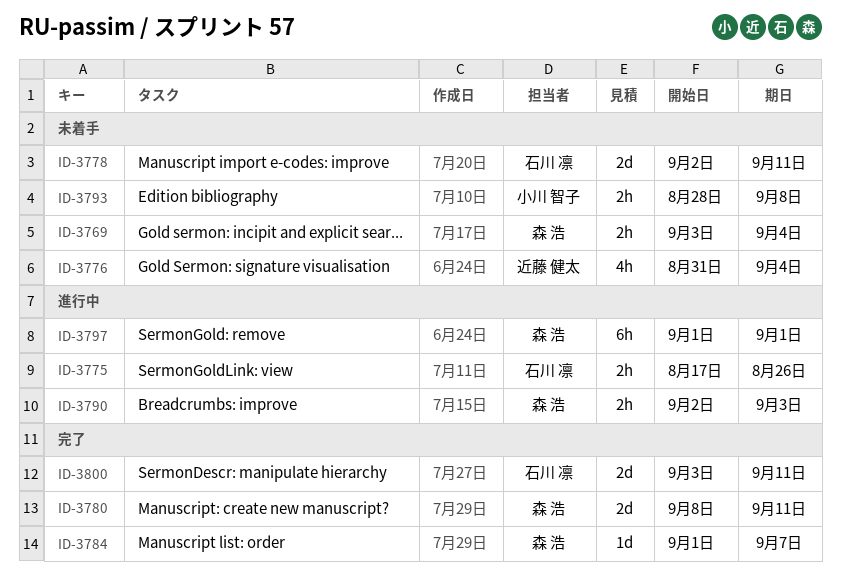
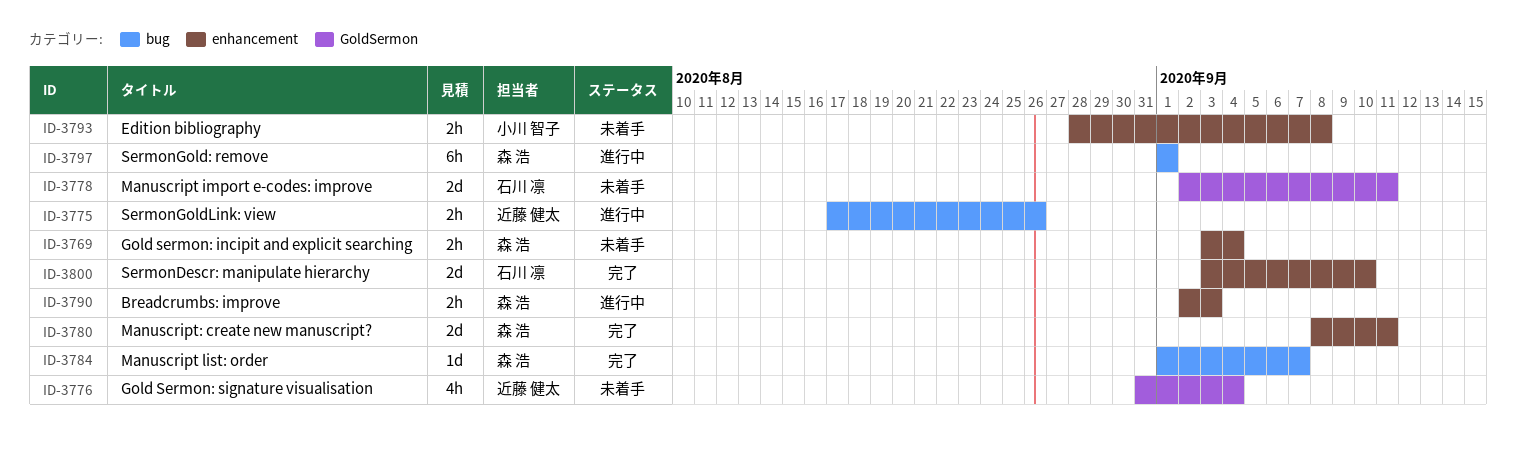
ID-3775, owner: 石川 凛 -> 近藤 健太
ID-3800, due: Sep 11 -> Sep 10

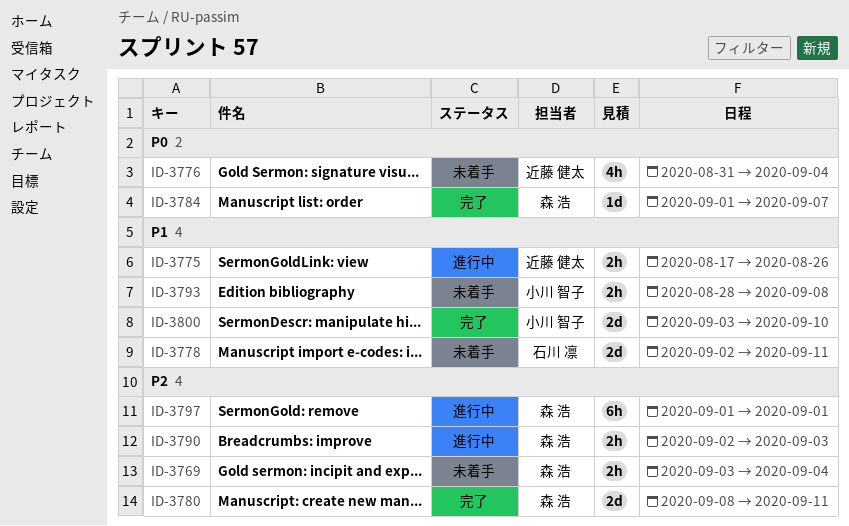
ID-3800, owner: 石川 凛 -> 小川 智子

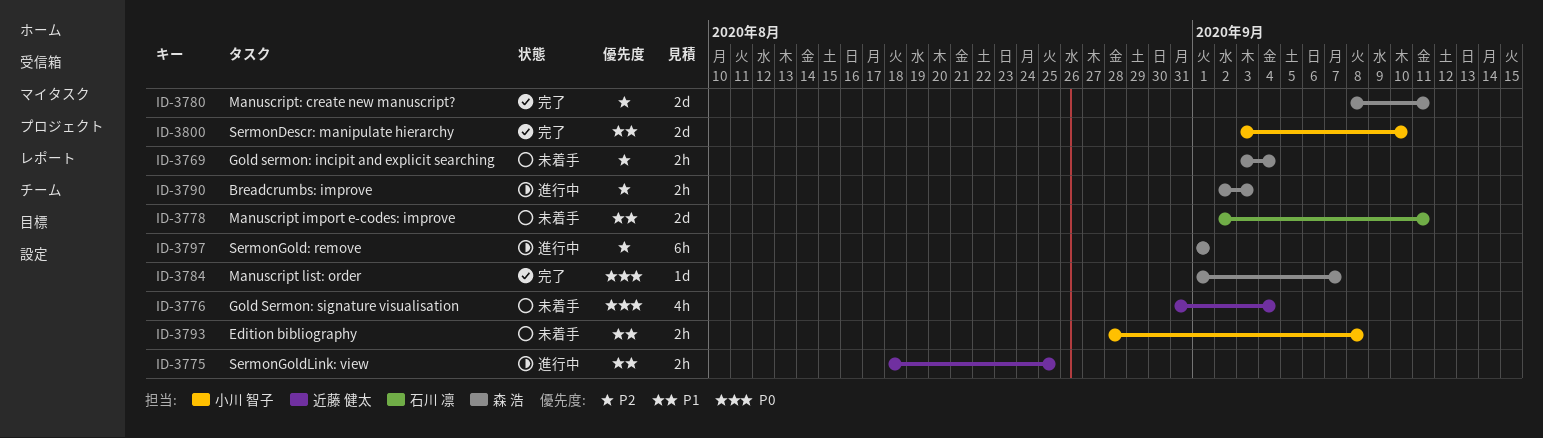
ID-3775, start: Aug 17 -> Aug 18
ID-3775, due: Aug 26 -> Aug 25

